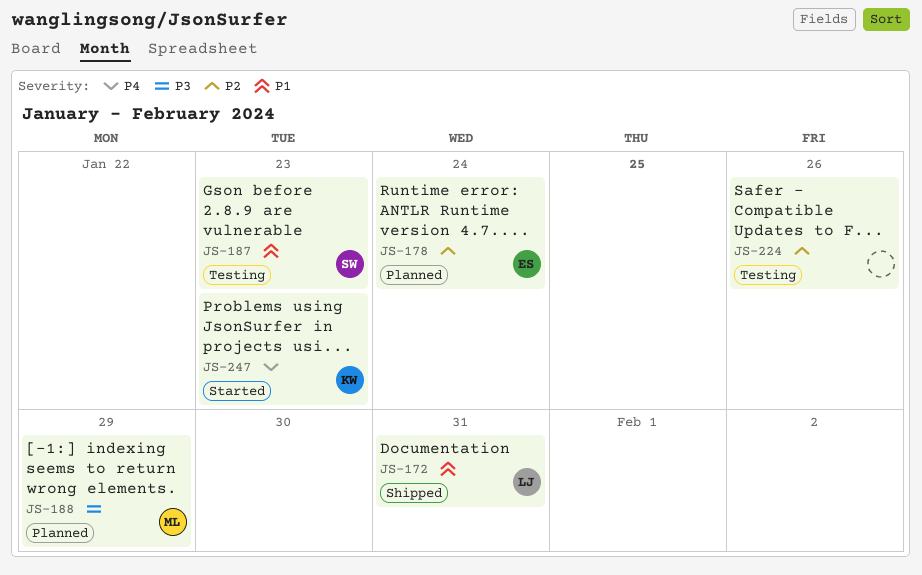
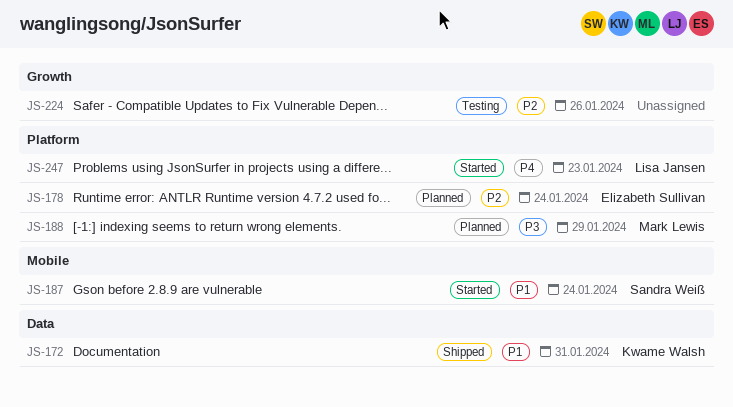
JS-172, owner: Lisa Jansen -> Kwame Walsh
JS-187, status: Testing -> Started
JS-187, due: Jan 23 -> Jan 24
JS-247, owner: Kwame Walsh -> Lisa Jansen

